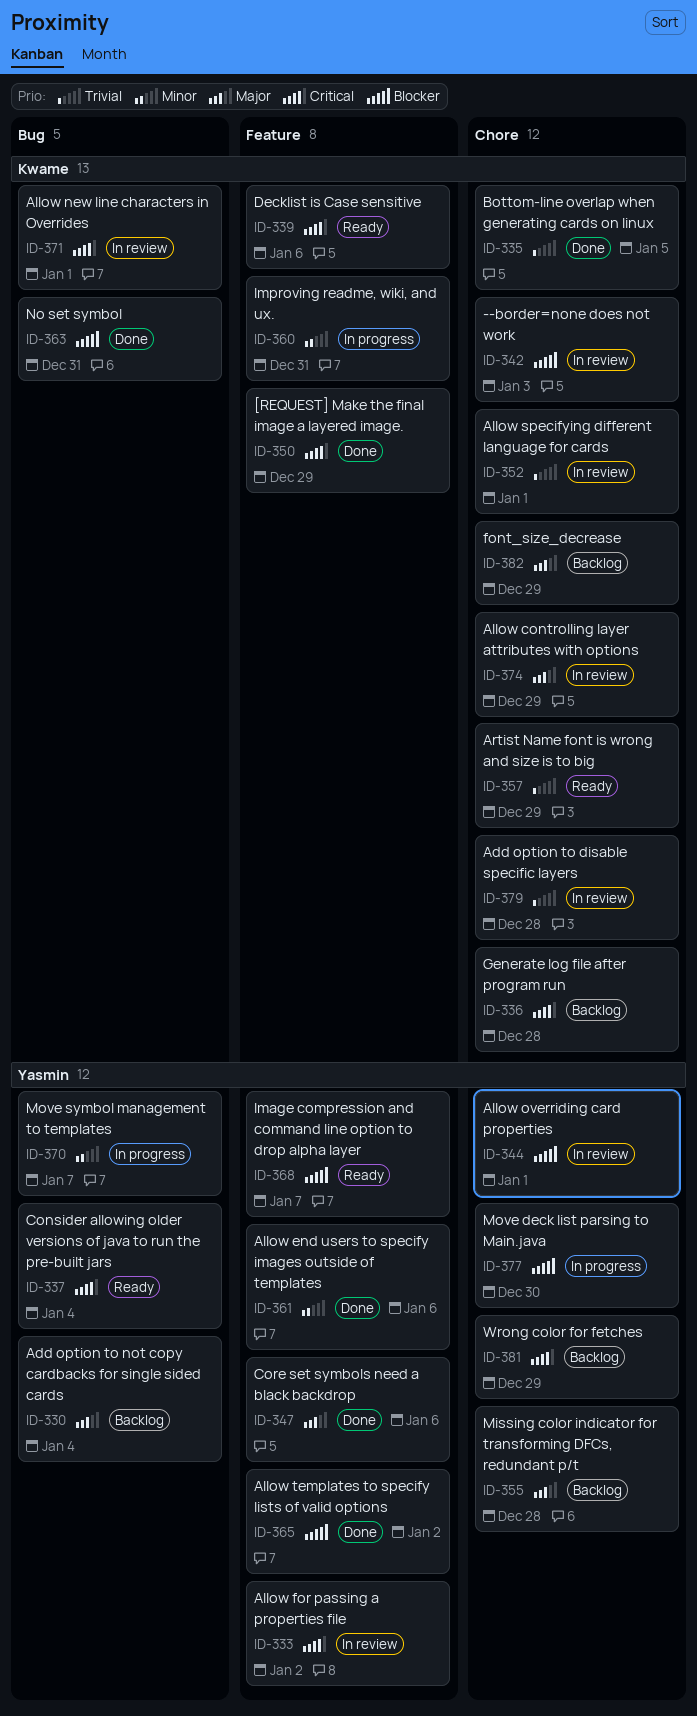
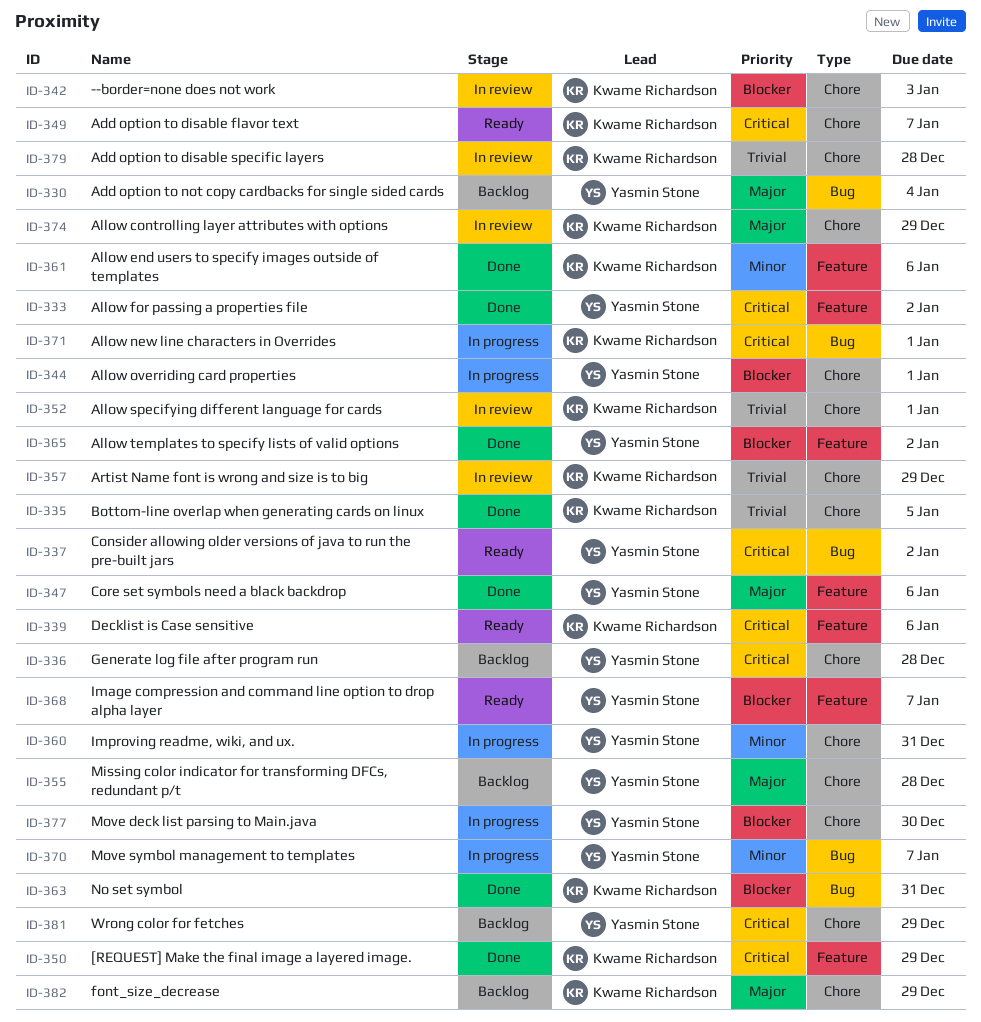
ID-333, status: In review -> Done
ID-336, owner: Kwame Richardson -> Yasmin Stone
ID-337, due: Jan 4 -> Jan 2
ID-344, status: In review -> In progress
ID-349: none -> present
ID-357, status: Ready -> In review
ID-360, owner: Kwame Richardson -> Yasmin Stone
ID-360, label: Feature -> Chore
ID-361, owner: Yasmin Stone -> Kwame Richardson
ID-371, status: In review -> In progress

